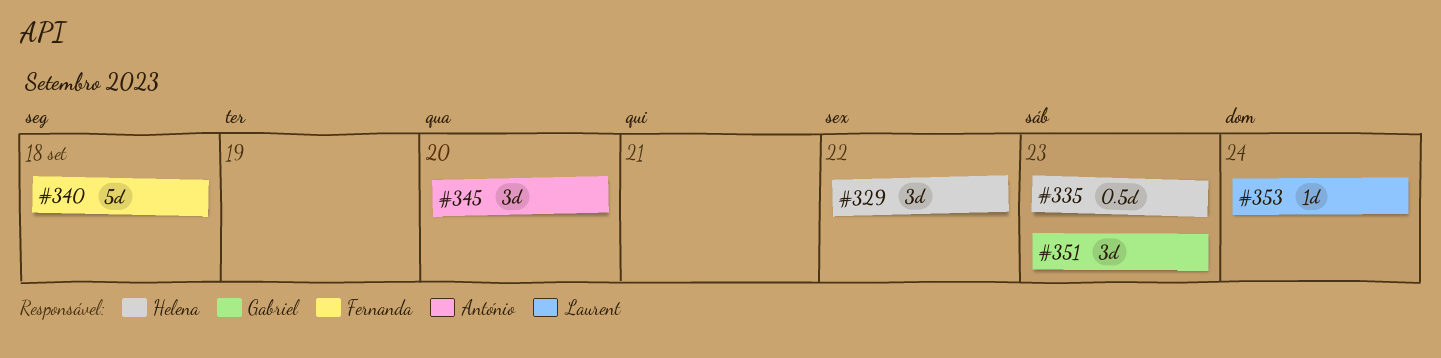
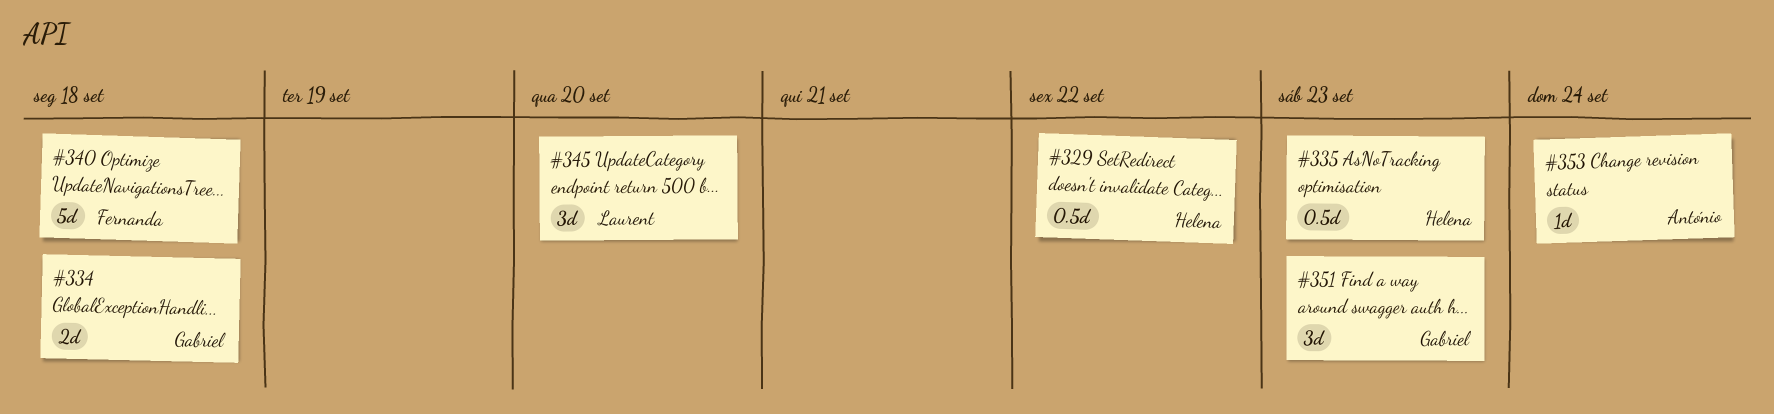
#329, estimate: 3d -> 0.5d
#334: none -> present
#345, owner: António -> Laurent
#353, owner: Laurent -> António

